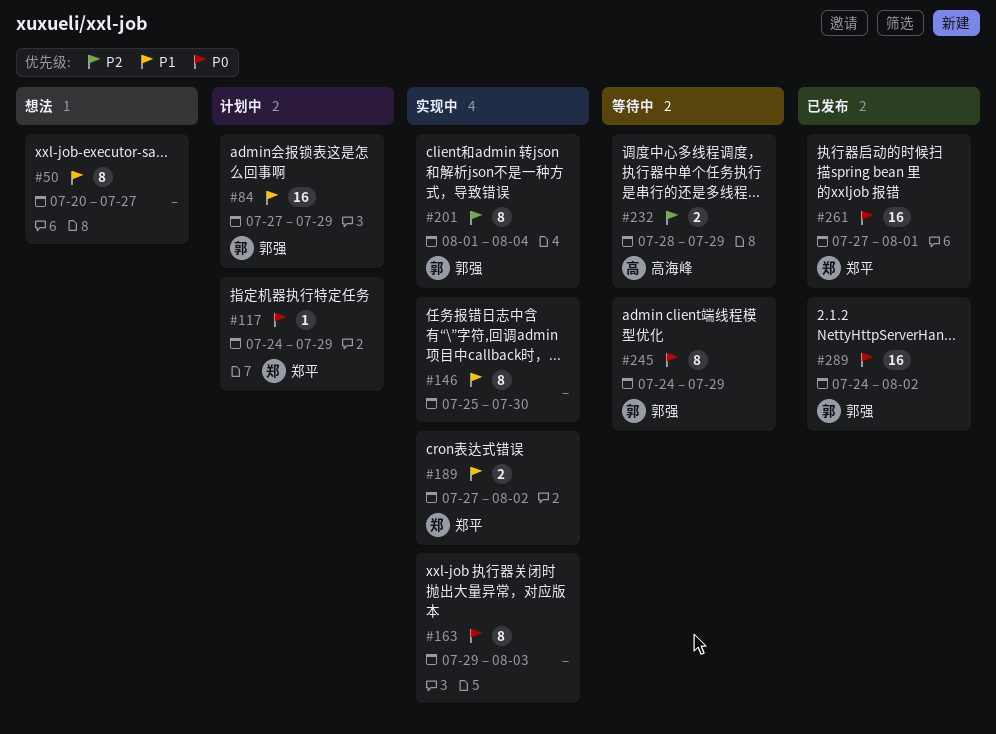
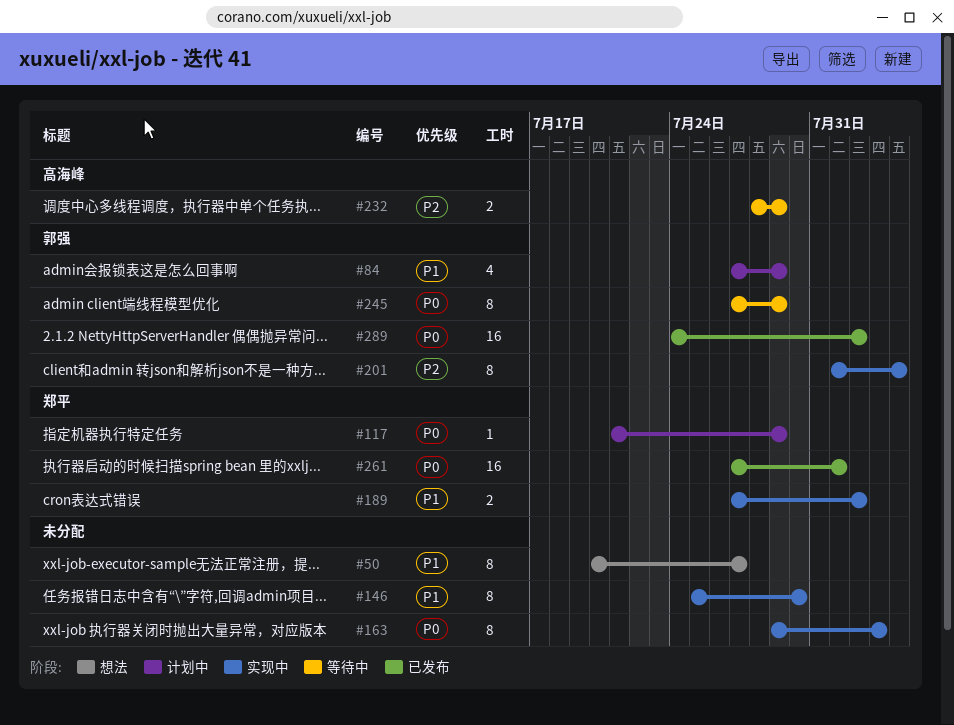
#84, estimate: 16 -> 4
#117, start: Jul 24 -> Jul 21
#245, start: Jul 24 -> Jul 27

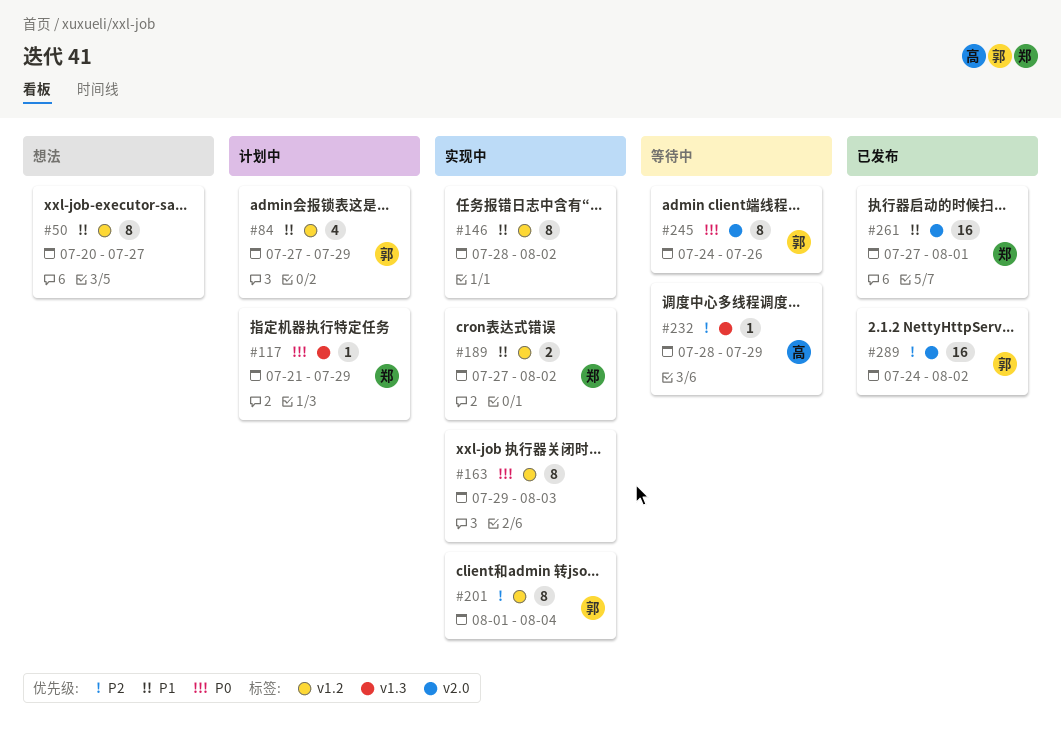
#146, start: Jul 25 -> Jul 28
#146, due: Jul 30 -> Aug 2
#232, estimate: 2 -> 1
#245, start: Jul 27 -> Jul 24
#245, due: Jul 29 -> Jul 26
#261, priority: P0 -> P1
#289, priority: P0 -> P2

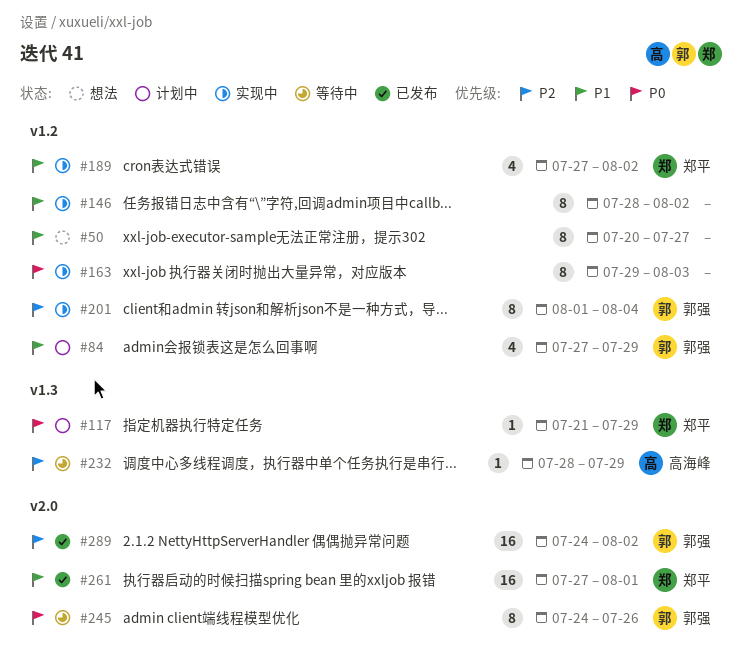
#189, estimate: 2 -> 4

